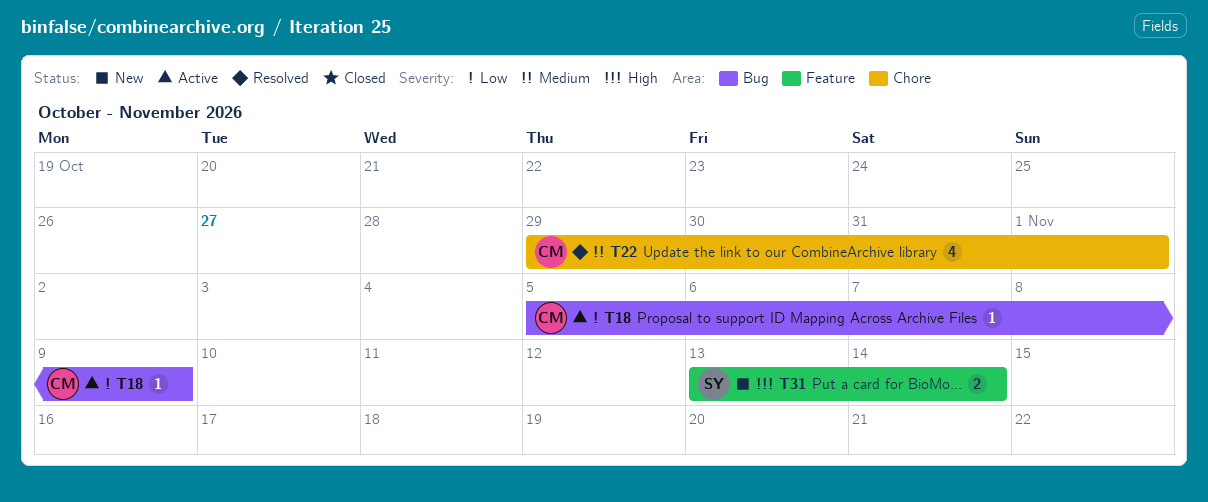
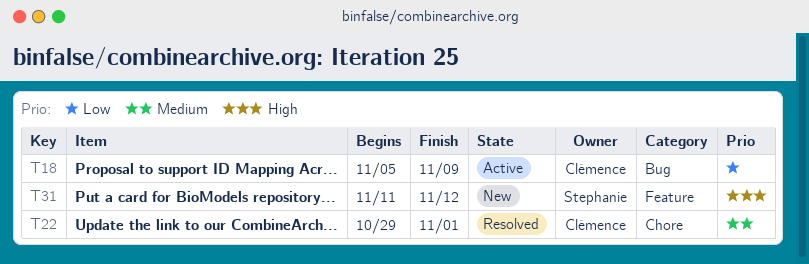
T31, start: Nov 13 -> Nov 11
T31, due: Nov 14 -> Nov 12

